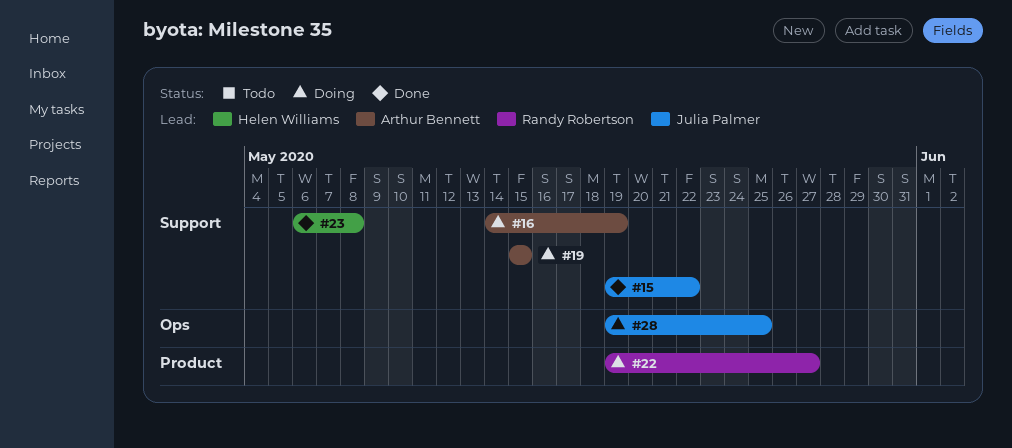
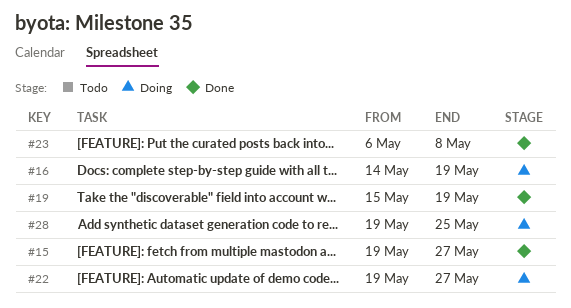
#15, due: May 22 -> May 27
#19, status: Doing -> Done
#19, due: May 15 -> May 19

